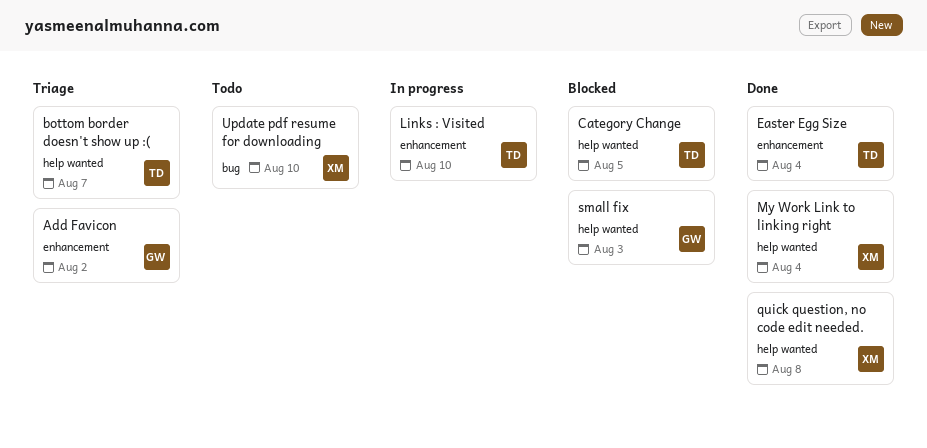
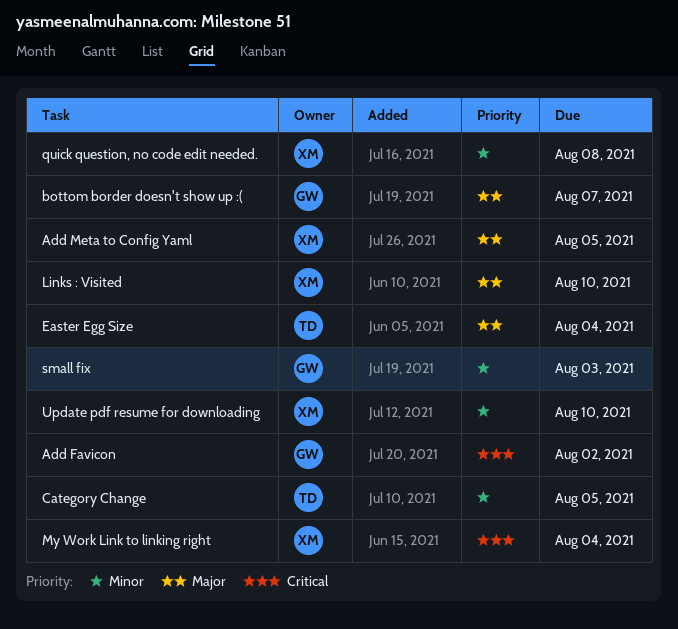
Add Meta to Config Yaml: none -> present
bottom border doesn't show up :(, owner: TD -> GW
Links : Visited, owner: TD -> XM

